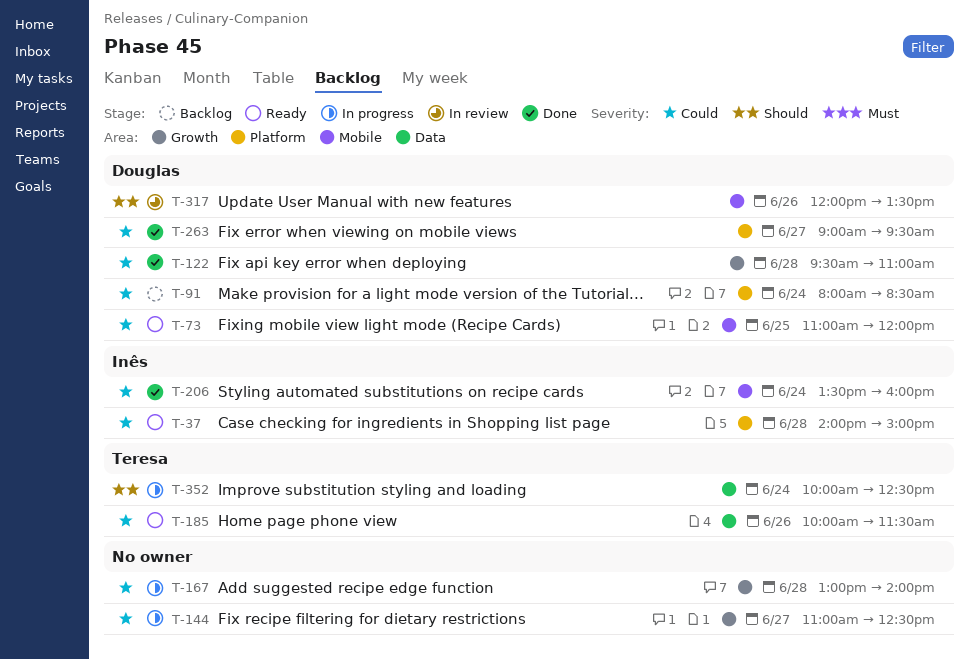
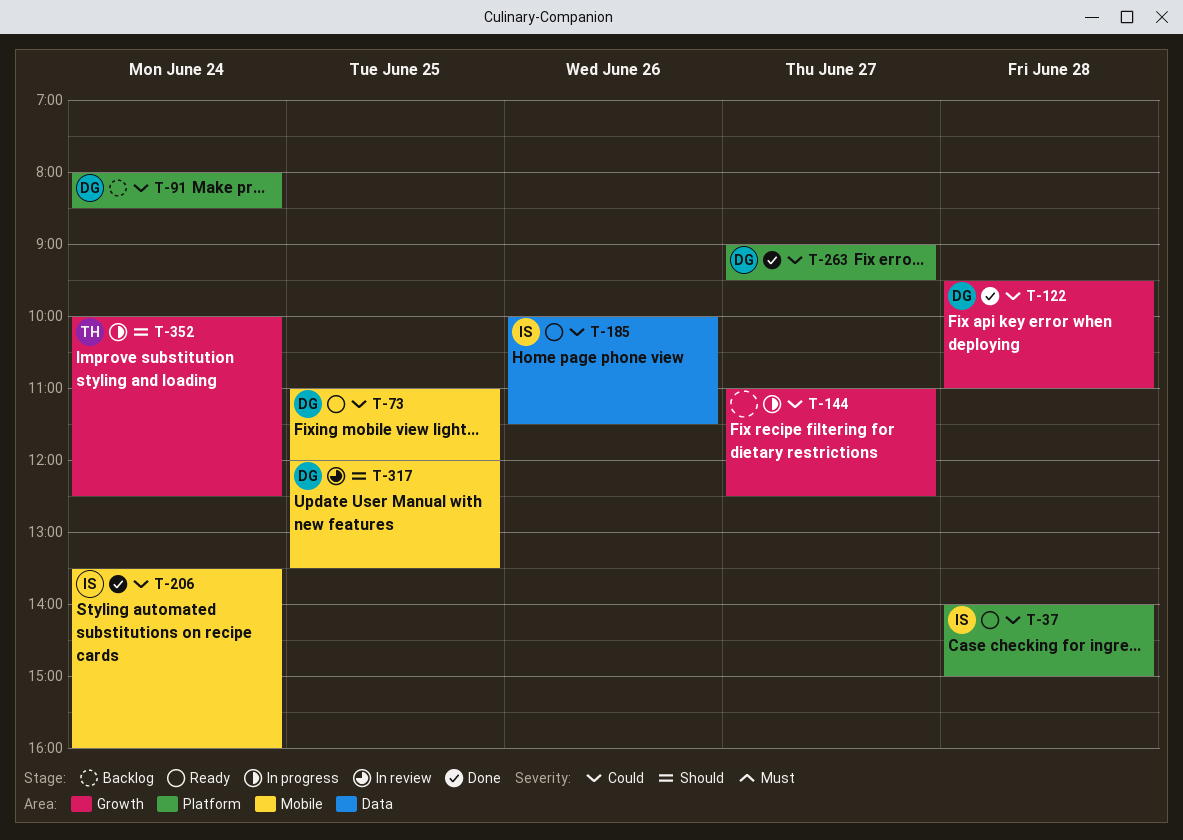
T-167: present -> none
T-185, owner: Teresa -> Inês
T-317, day: Jun 26 -> Jun 25
T-352, label: Data -> Growth

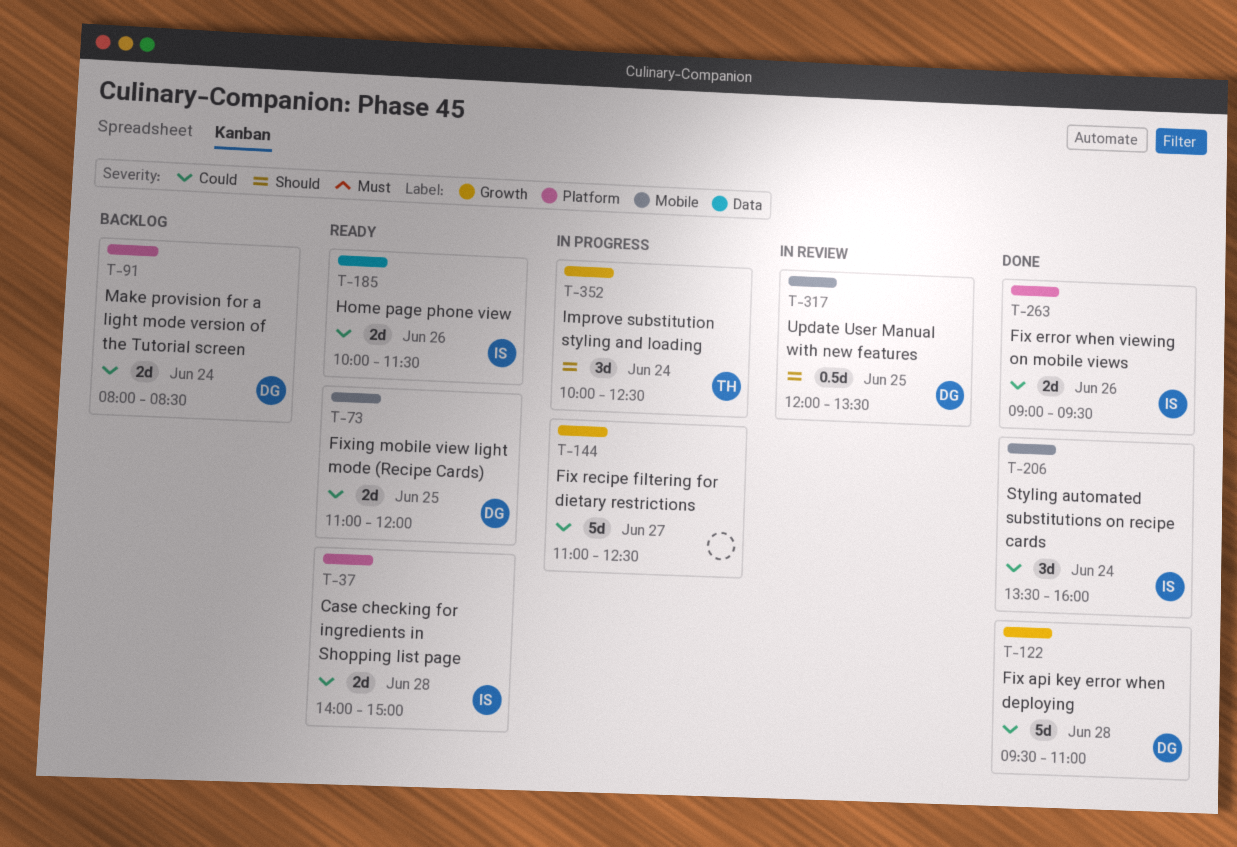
T-263, owner: DG -> IS
T-263, day: Jun 27 -> Jun 26

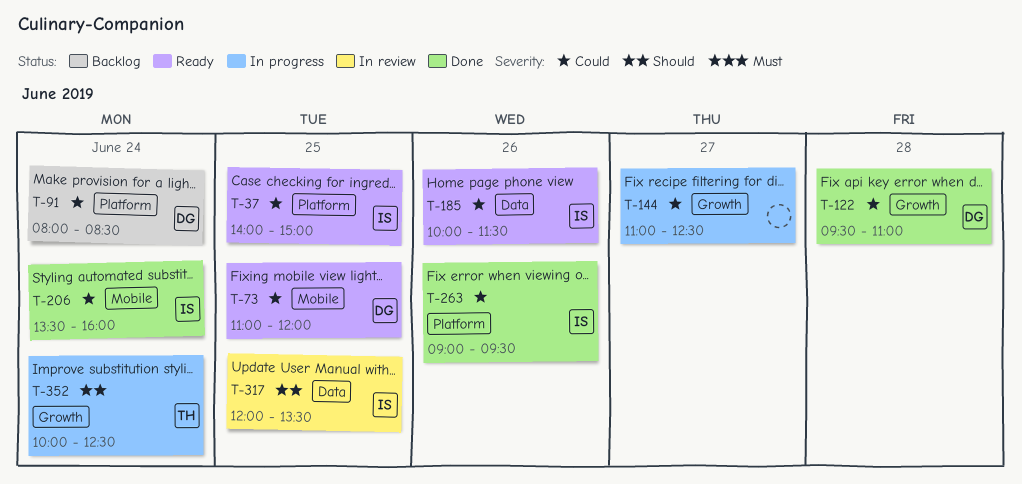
T-37, day: Jun 28 -> Jun 25
T-317, owner: DG -> IS
T-317, label: Mobile -> Data

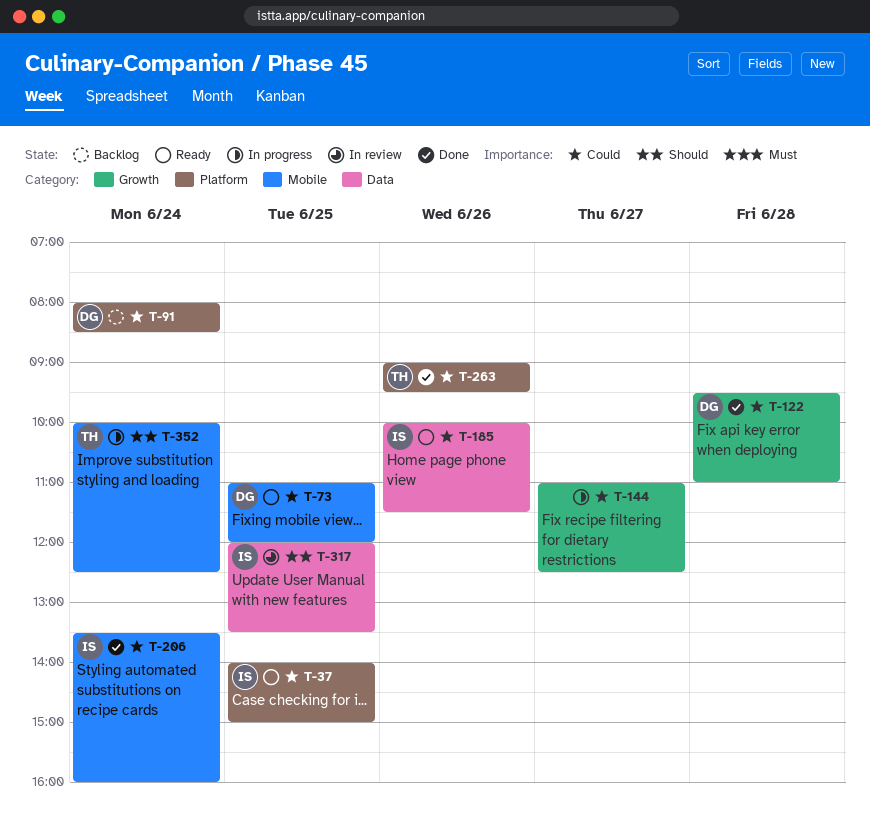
T-263, owner: IS -> TH
T-352, label: Growth -> Mobile

